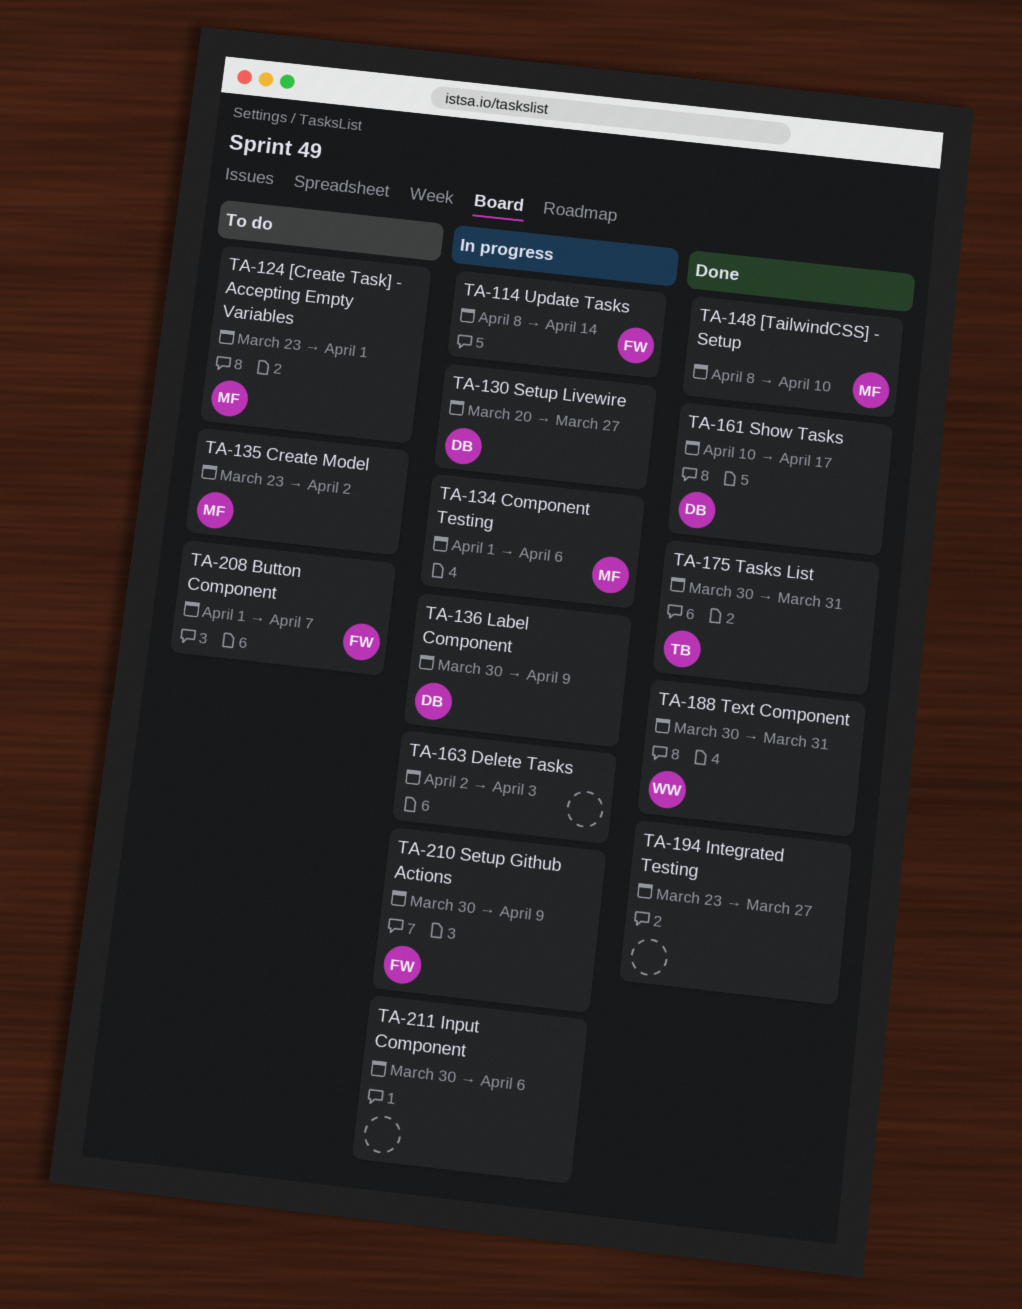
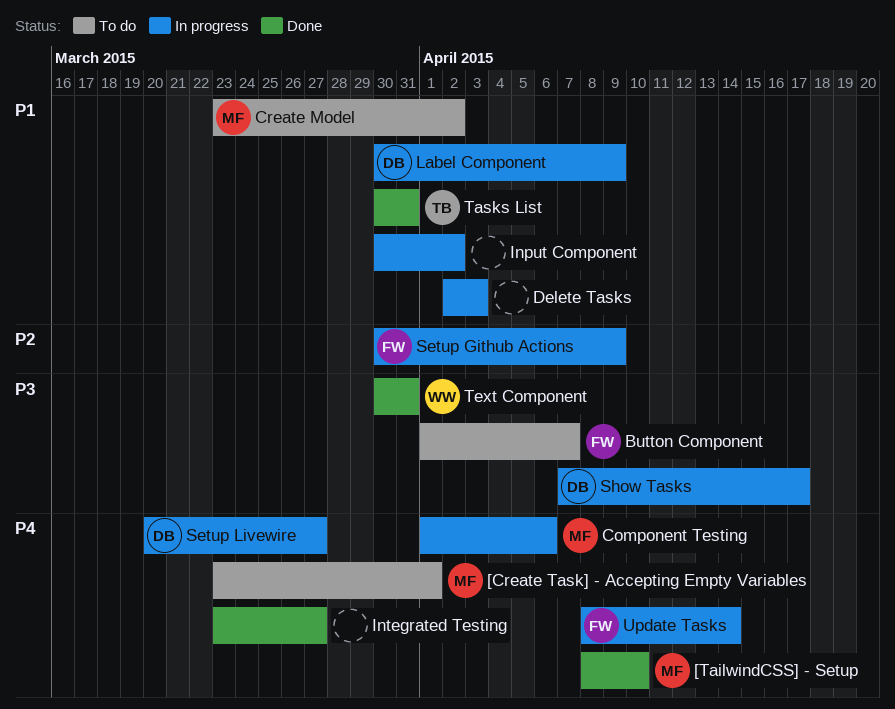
Input Component, due: Apr 6 -> Apr 2
Show Tasks, status: Done -> In progress
Show Tasks, start: Apr 10 -> Apr 7

